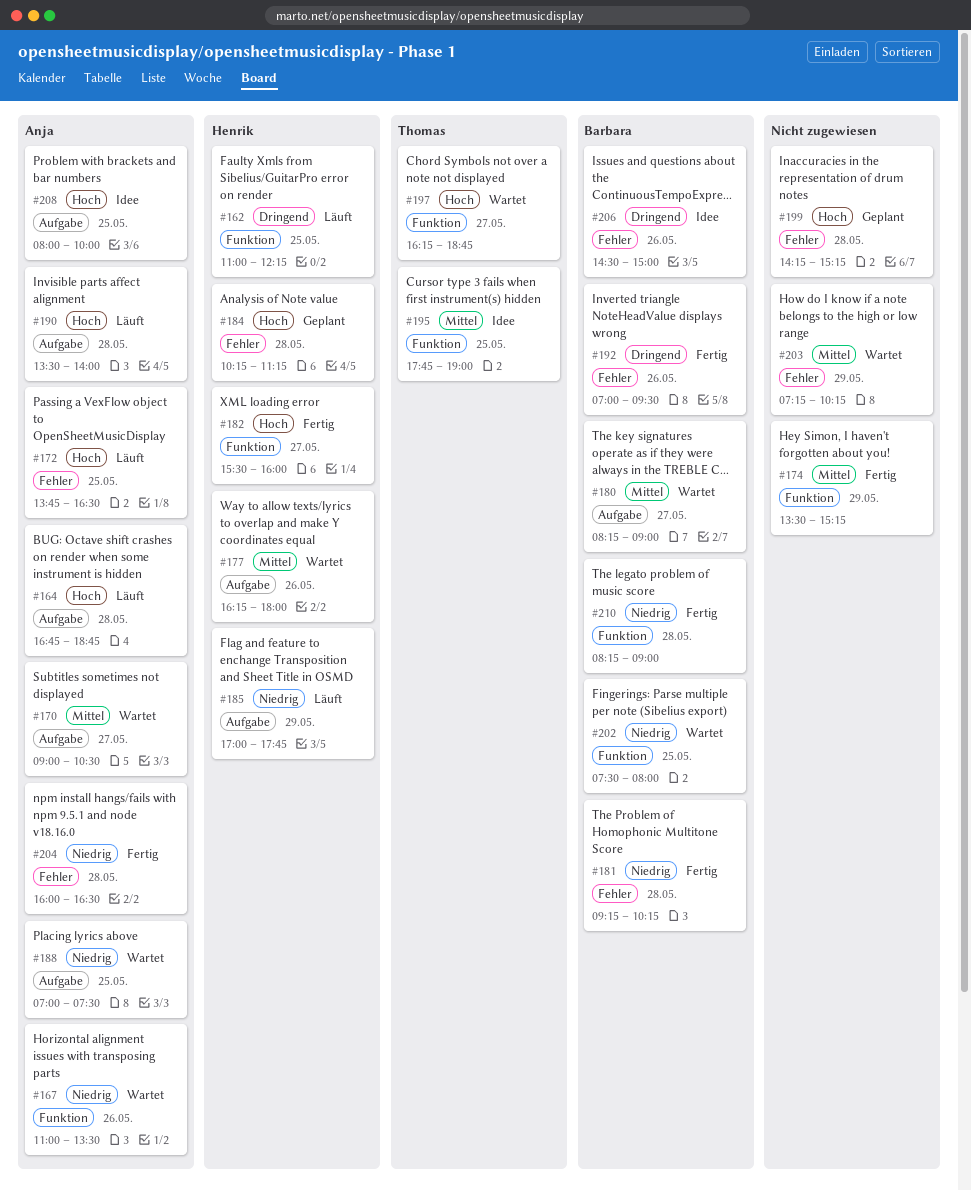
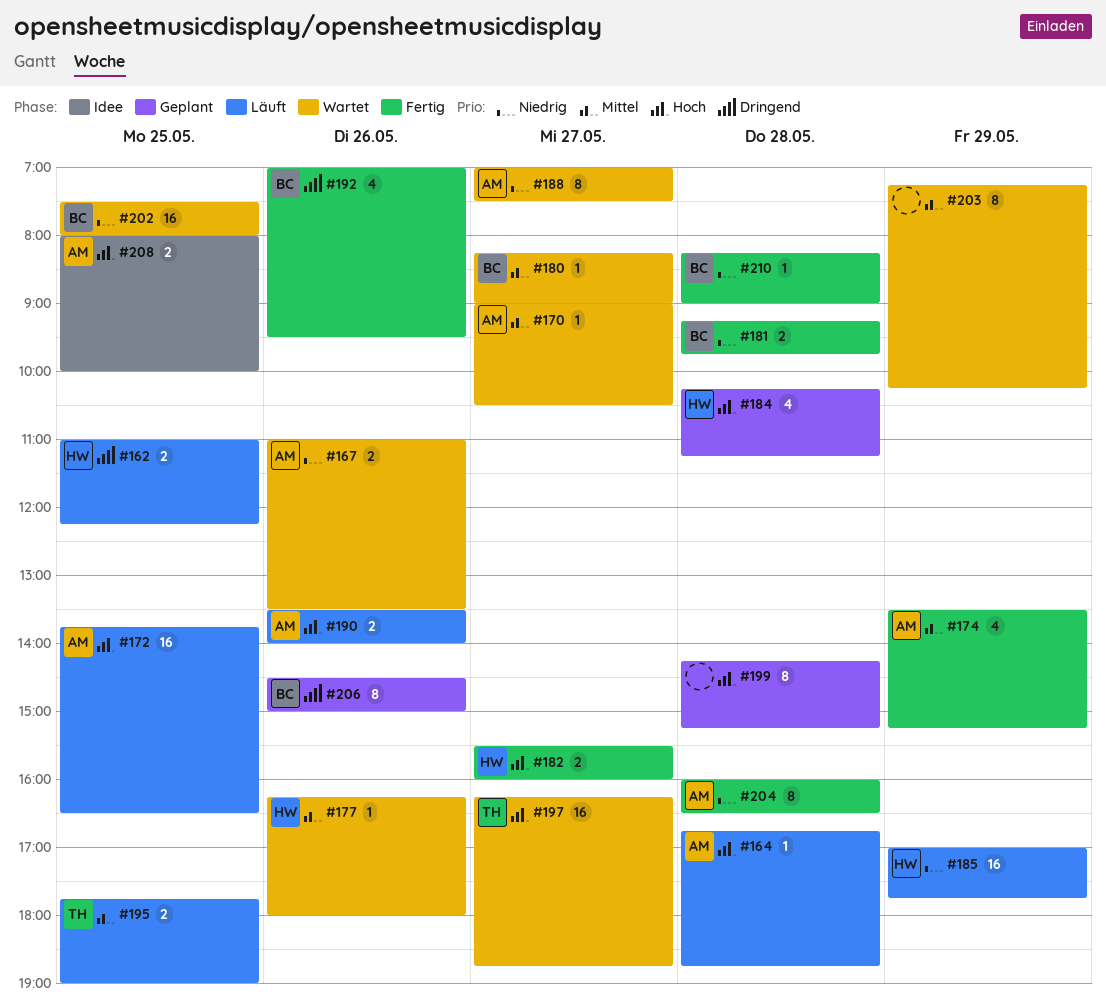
#174, owner: none -> Anja
#181, ends: 10:15 -> 09:45
#188, day: May 25 -> May 27
#190, day: May 28 -> May 26
#195, status: Idee -> Läuft
#206, status: Idee -> Geplant

